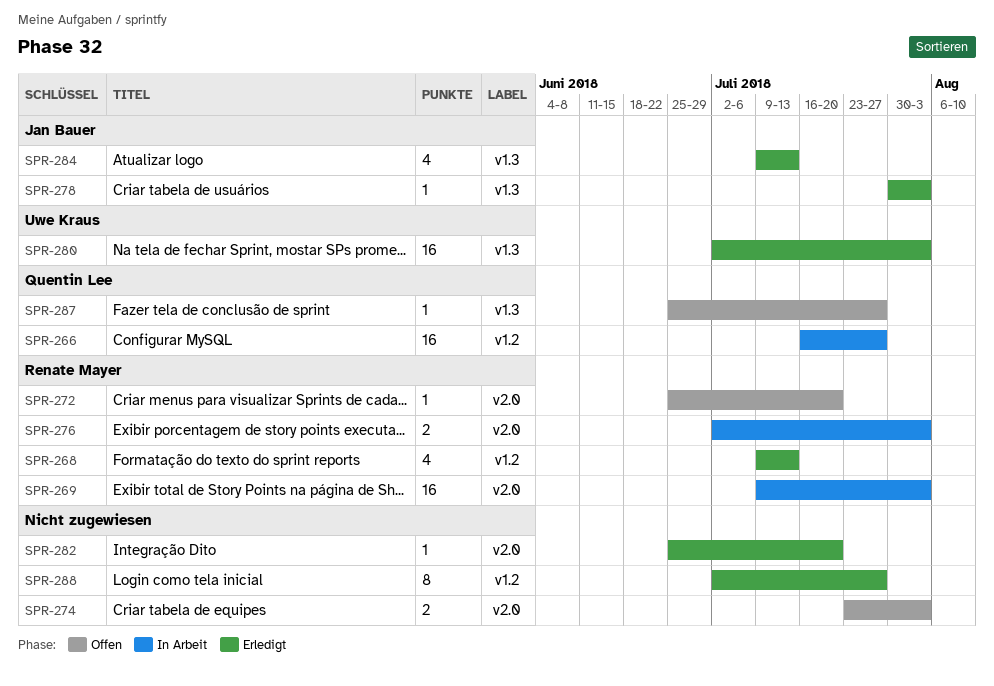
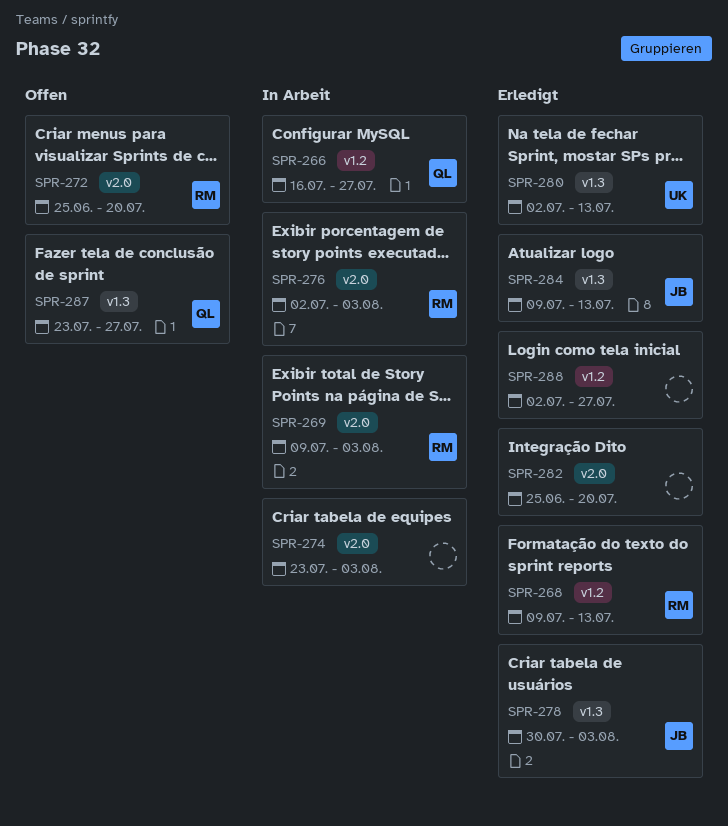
SPR-274, status: Offen -> In Arbeit
SPR-280, due: Aug 3 -> Jul 13
SPR-287, start: Jun 25 -> Jul 23

